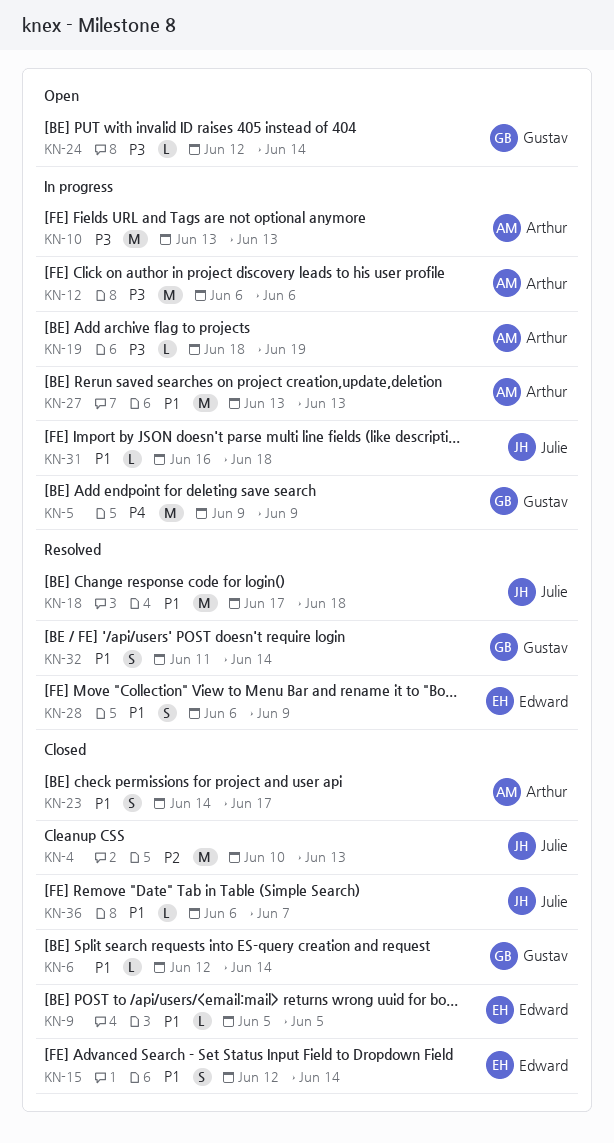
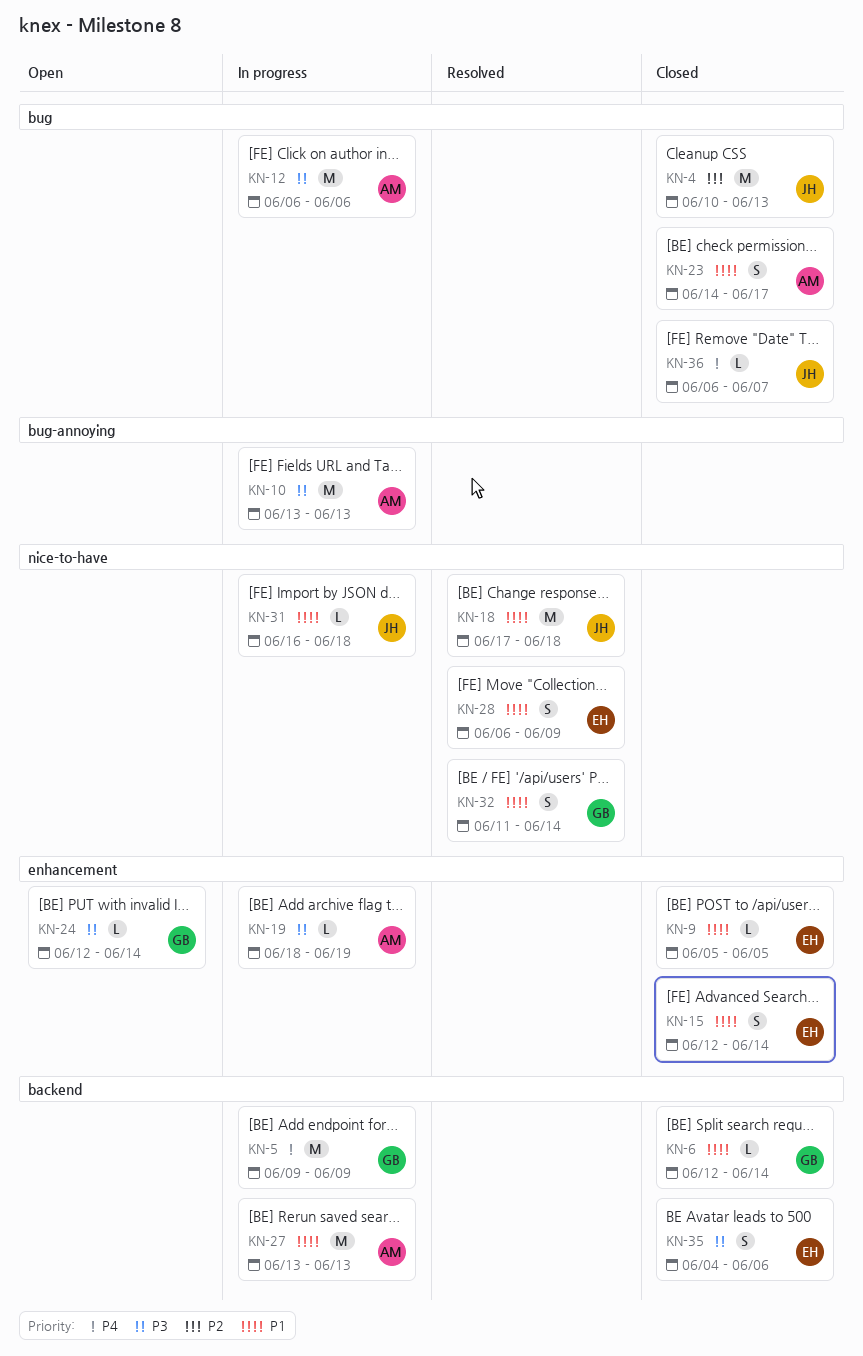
KN-35: none -> present
KN-36, priority: P1 -> P4

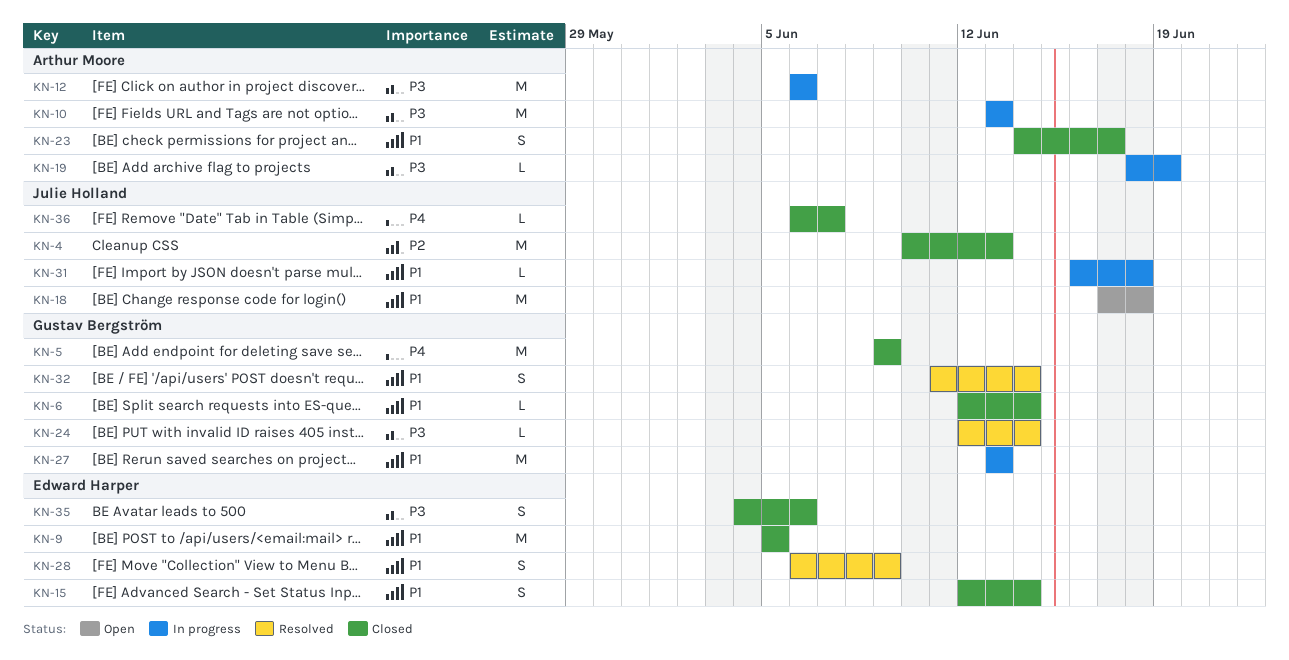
KN-5, status: In progress -> Closed
KN-9, estimate: L -> M
KN-18, status: Resolved -> Open
KN-24, status: Open -> Resolved
KN-27, owner: Arthur Moore -> Gustav Bergström

